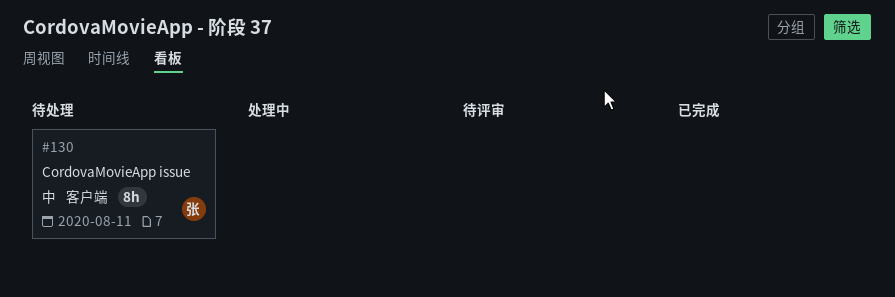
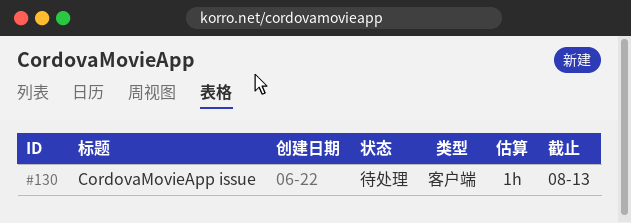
#130, estimate: 8h -> 1h
#130, due: Aug 11 -> Aug 13

